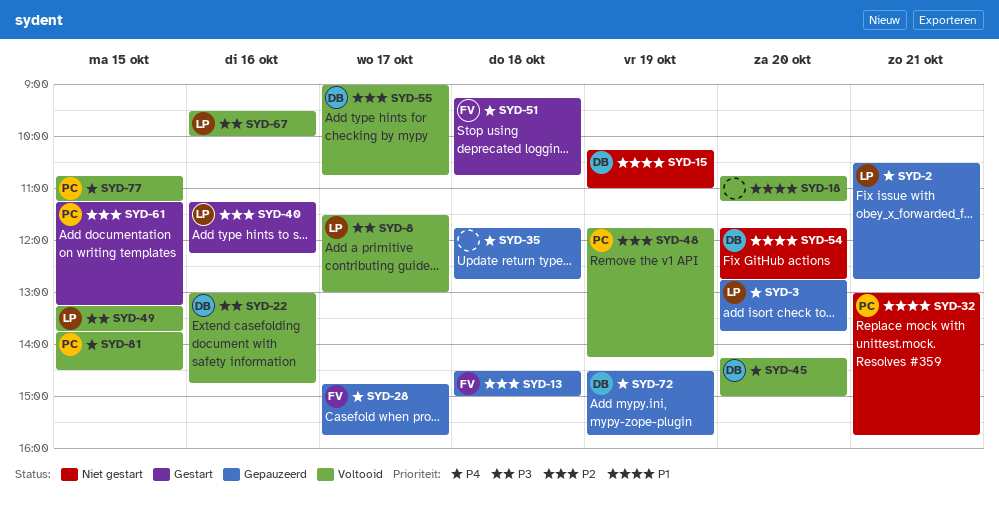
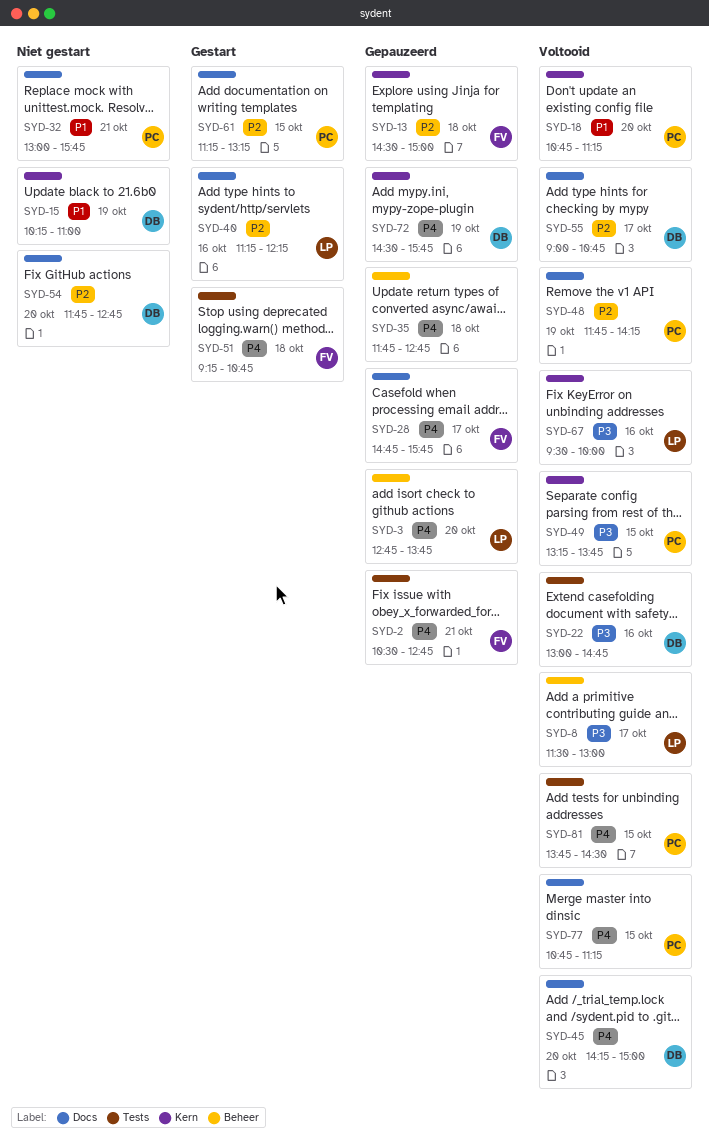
SYD-2, owner: LP -> FV
SYD-18, owner: none -> PC
SYD-49, owner: LP -> PC
SYD-54, priority: P1 -> P2

